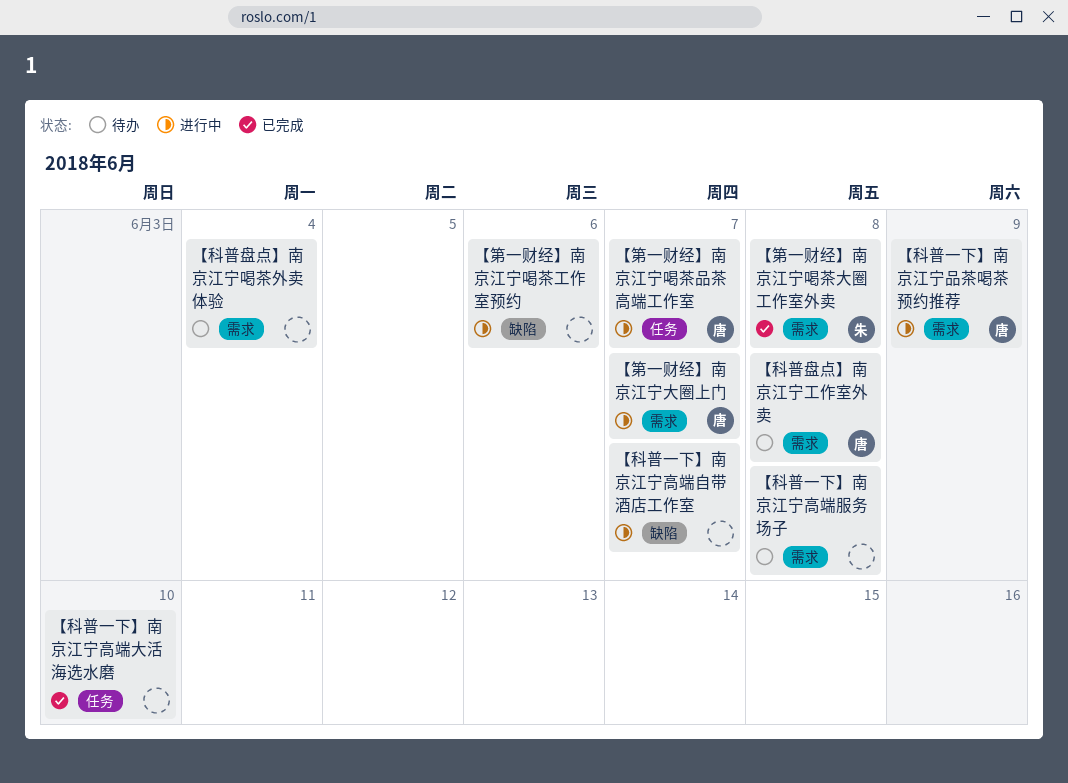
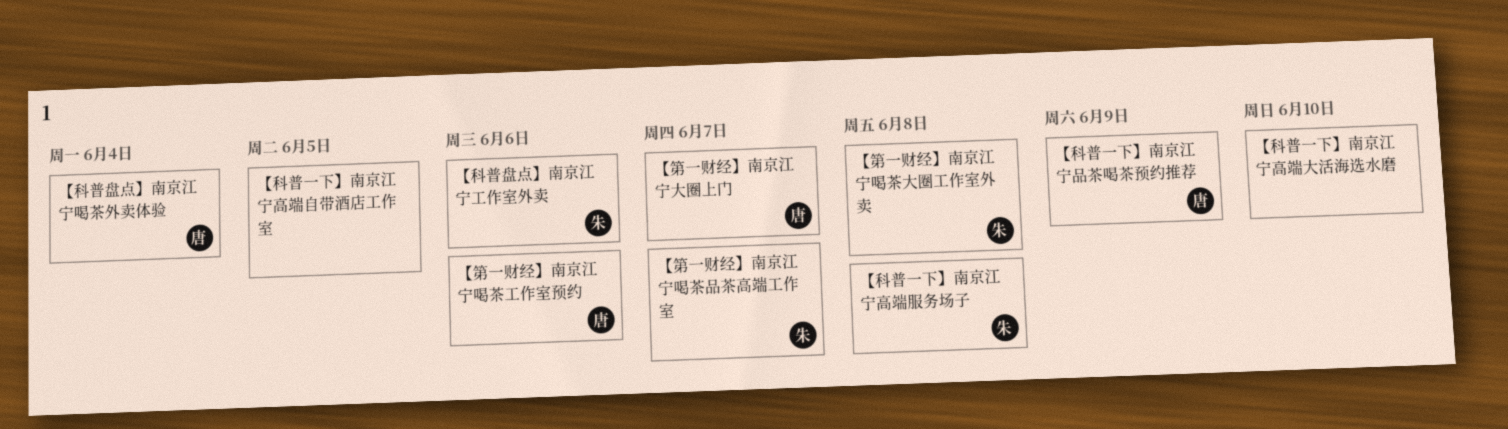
【科普一下】南京江宁高端服务场子, owner: none -> 朱
【科普一下】南京江宁高端自带酒店工作室, due: Jun 7 -> Jun 5
【科普盘点】南京江宁喝茶外卖体验, owner: none -> 唐
【科普盘点】南京江宁工作室外卖, owner: 唐 -> 朱
【科普盘点】南京江宁工作室外卖, due: Jun 8 -> Jun 6
【第一财经】南京江宁喝茶品茶高端工作室, owner: 唐 -> 朱
【第一财经】南京江宁喝茶工作室预约, owner: none -> 唐

